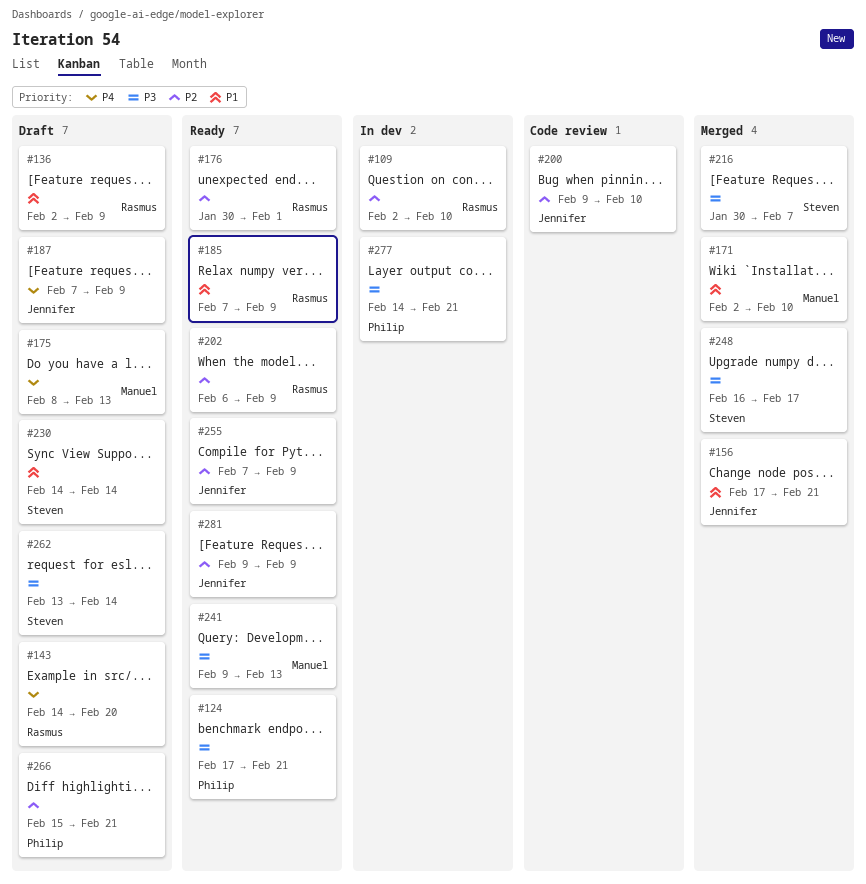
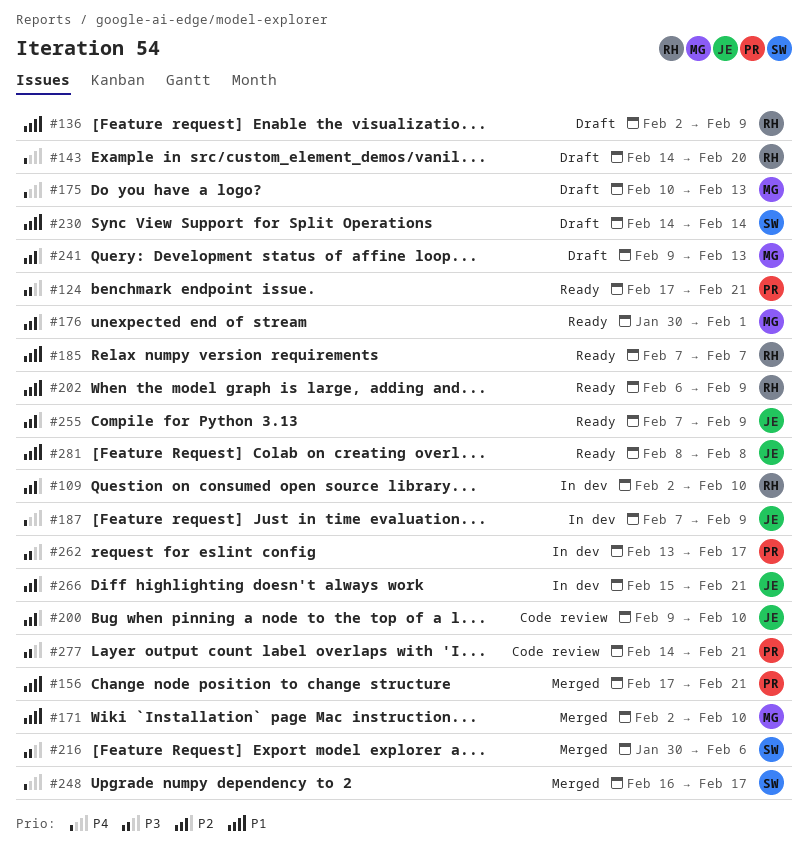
#156, owner: Jennifer -> Philip
#175, start: Feb 8 -> Feb 10
#176, owner: Rasmus -> Manuel
#185, due: Feb 9 -> Feb 7
#187, status: Draft -> In dev
#202, priority: P2 -> P1
#216, due: Feb 7 -> Feb 6
#241, status: Ready -> Draft
#241, priority: P3 -> P2
#248, priority: P3 -> P4
#262, status: Draft -> In dev
#262, owner: Steven -> Philip
#262, due: Feb 14 -> Feb 17
#266, status: Draft -> In dev
#266, owner: Philip -> Jennifer
#277, status: In dev -> Code review
#281, priority: P2 -> P1
#281, start: Feb 9 -> Feb 8
#281, due: Feb 9 -> Feb 8

